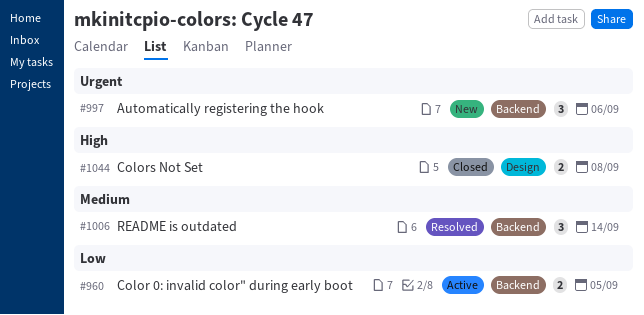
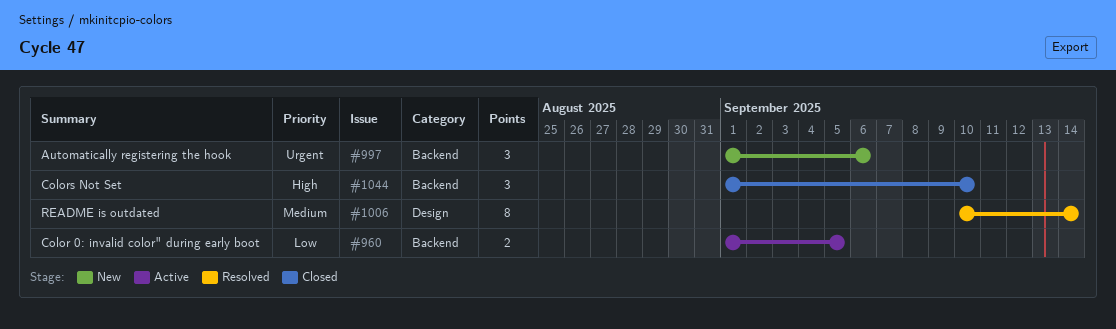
#1006, label: Backend -> Design
#1006, estimate: 3 -> 8
#1044, label: Design -> Backend
#1044, estimate: 2 -> 3
#1044, due: Sep 8 -> Sep 10

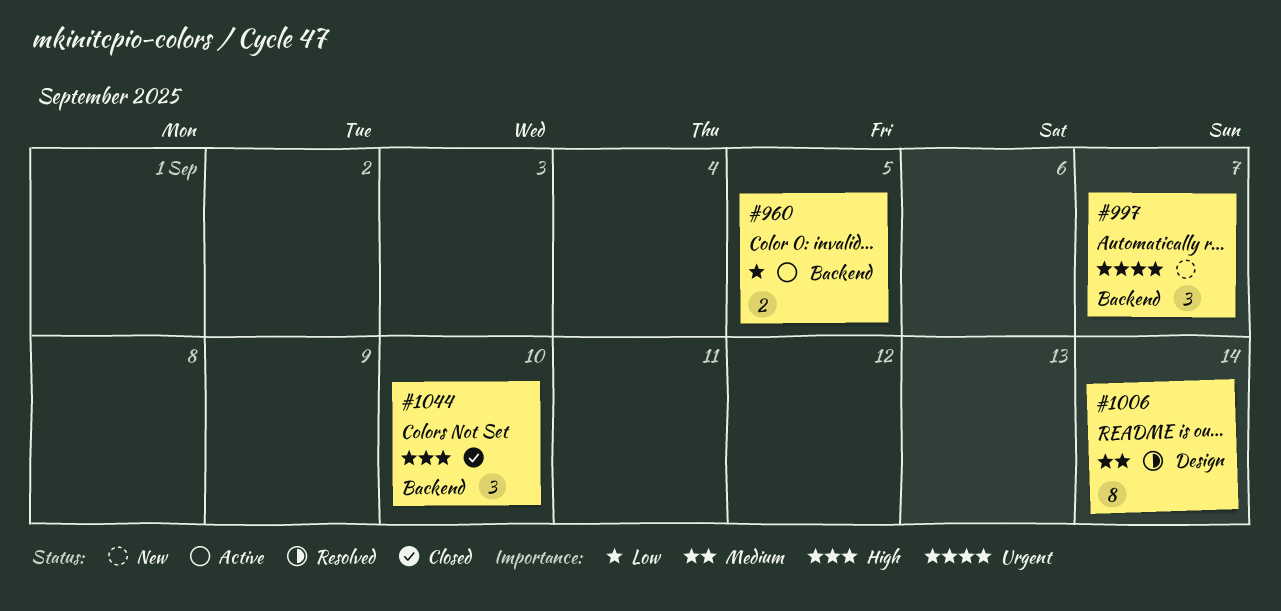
#997, due: Sep 6 -> Sep 7

